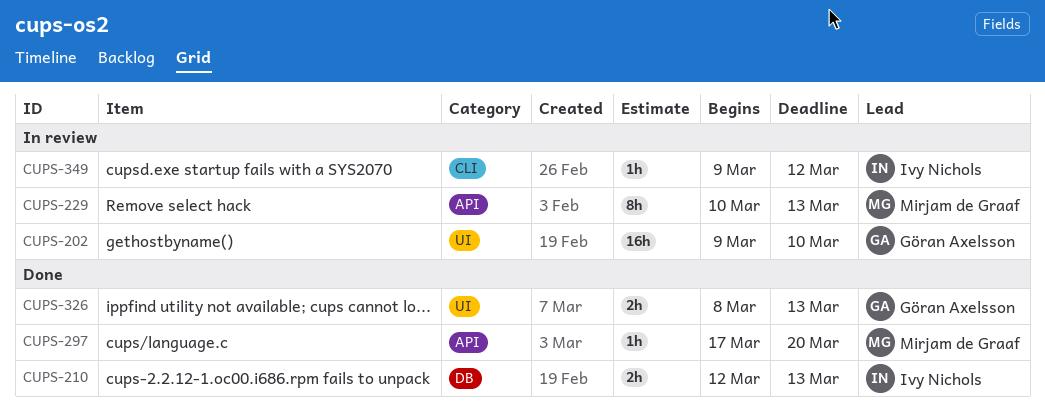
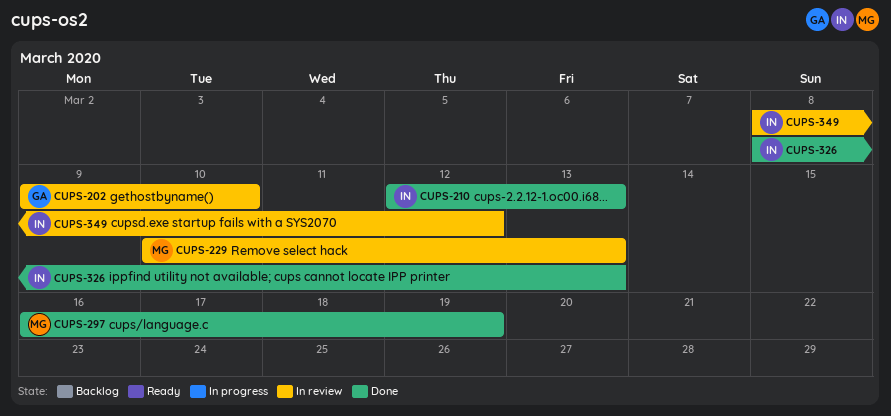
CUPS-297, start: Mar 17 -> Mar 16
CUPS-297, due: Mar 20 -> Mar 19
CUPS-326, owner: Göran Axelsson -> Ivy Nichols
CUPS-349, start: Mar 9 -> Mar 8

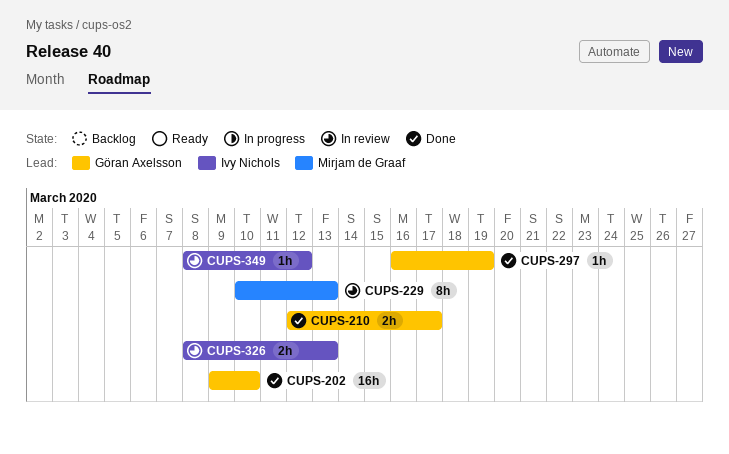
CUPS-202, status: In review -> Done
CUPS-210, owner: Ivy Nichols -> Göran Axelsson
CUPS-210, due: Mar 13 -> Mar 17
CUPS-297, owner: Mirjam de Graaf -> Göran Axelsson
CUPS-326, status: Done -> In review

